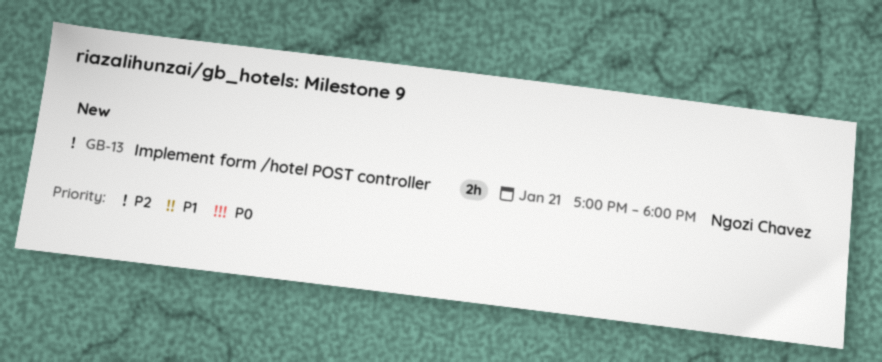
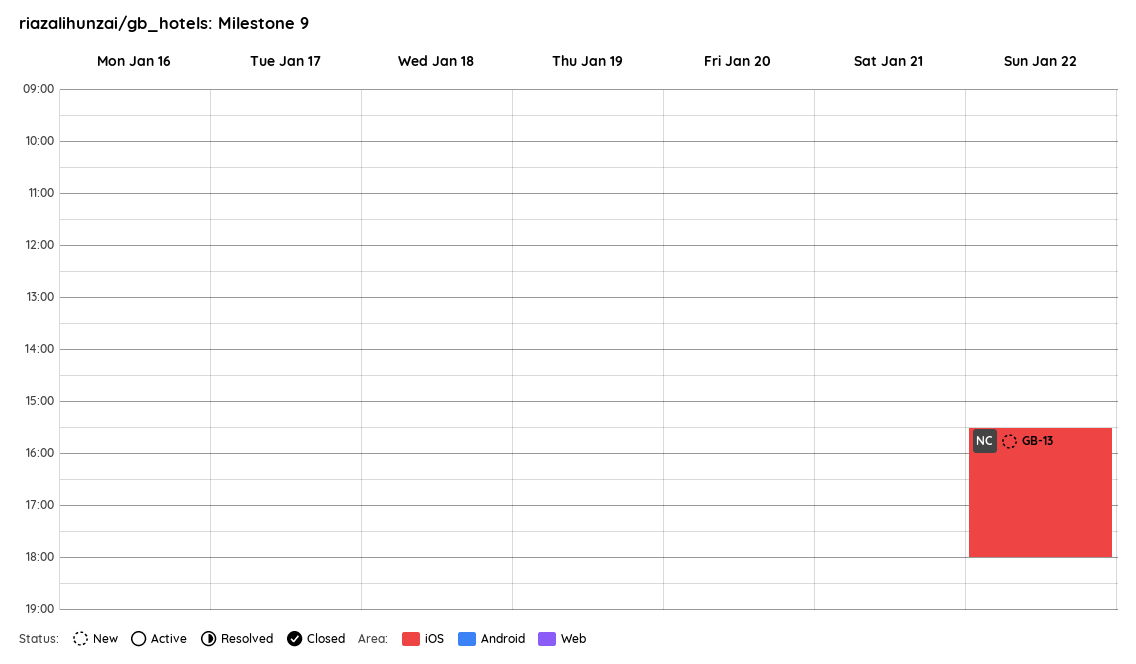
GB-13, day: Jan 21 -> Jan 22
GB-13, begins: 17:00 -> 15:30

